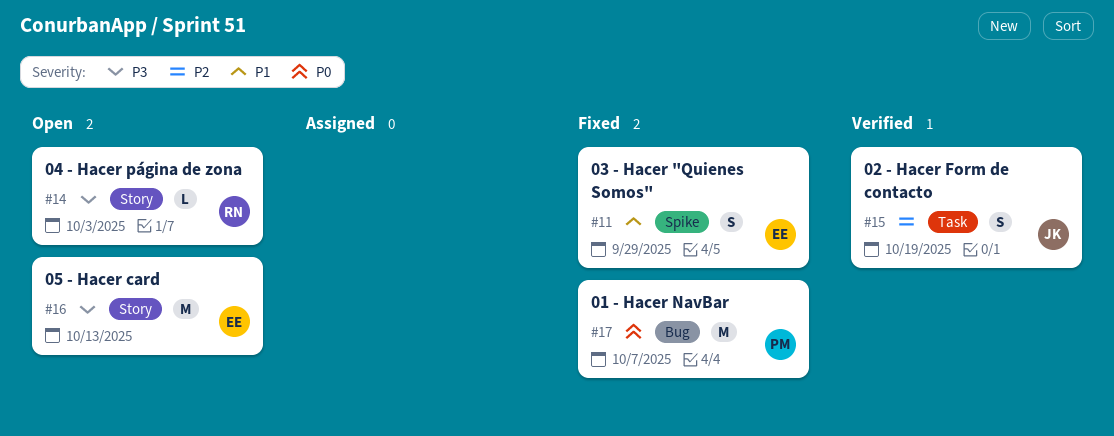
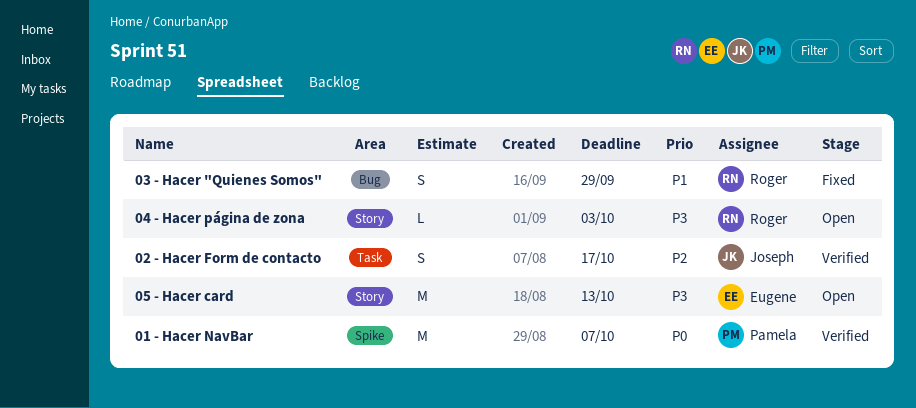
01 - Hacer NavBar, status: Fixed -> Verified
01 - Hacer NavBar, label: Bug -> Spike
02 - Hacer Form de contacto, due: Oct 19 -> Oct 17
03 - Hacer "Quienes Somos", owner: Eugene -> Roger
03 - Hacer "Quienes Somos", label: Spike -> Bug

